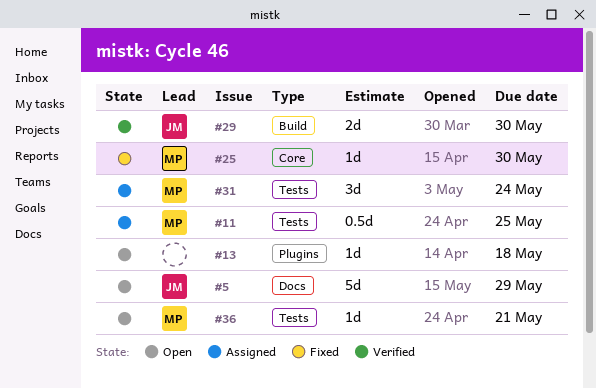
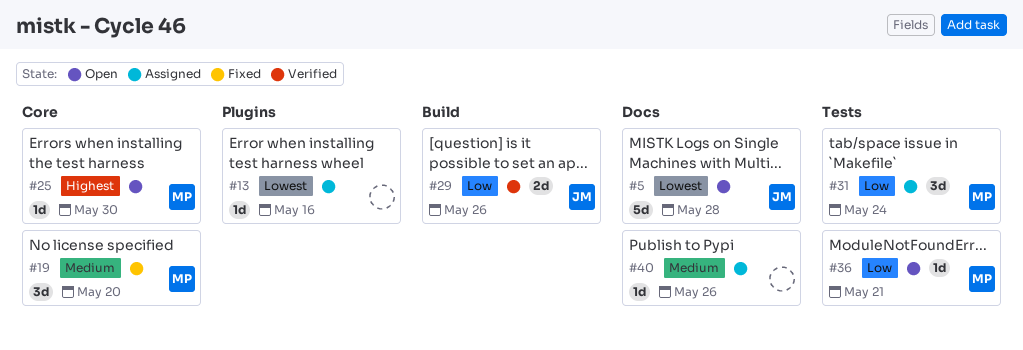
#5, due: May 29 -> May 28
#11: present -> none
#13, status: Open -> Assigned
#13, due: May 18 -> May 16
#19: none -> present
#25, status: Fixed -> Open
#29, due: May 30 -> May 26
#40: none -> present

